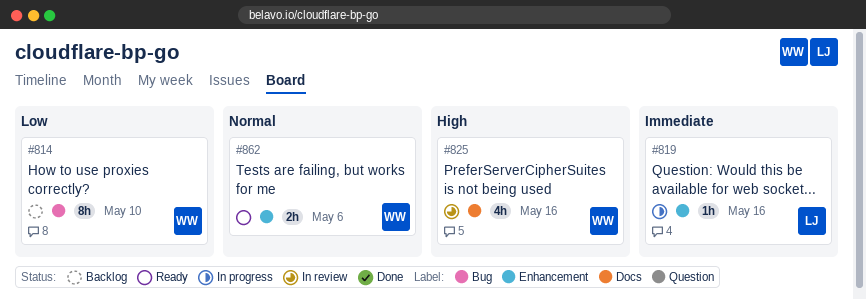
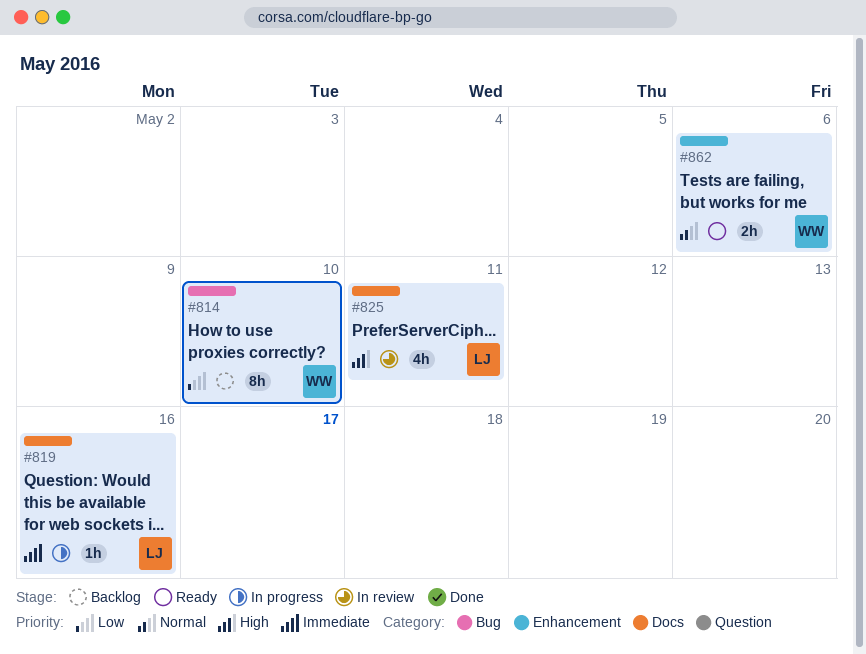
#819, label: Enhancement -> Docs
#825, owner: WW -> LJ
#825, due: May 16 -> May 11

